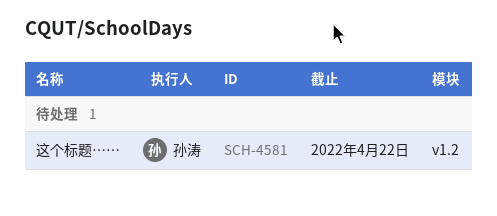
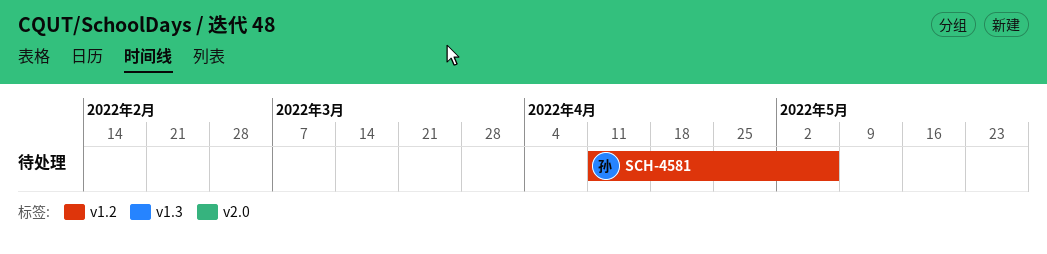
SCH-4581, due: Apr 22 -> May 6

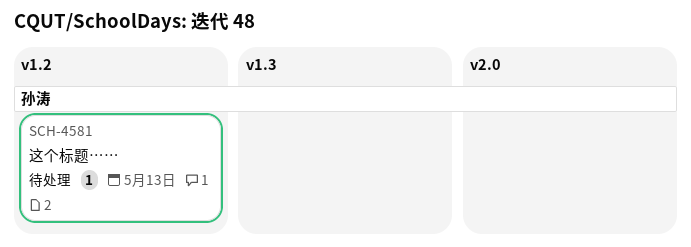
SCH-4581, due: May 6 -> May 13

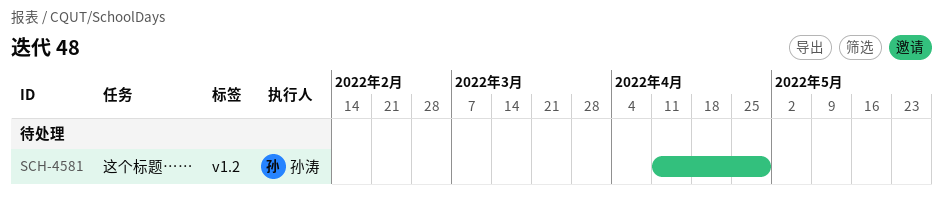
SCH-4581, due: May 13 -> Apr 29

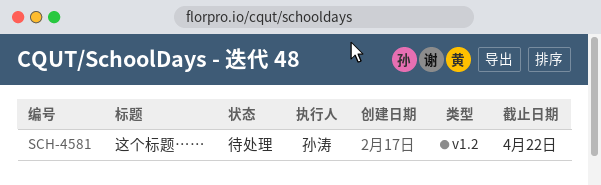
SCH-4581, due: Apr 29 -> Apr 22

